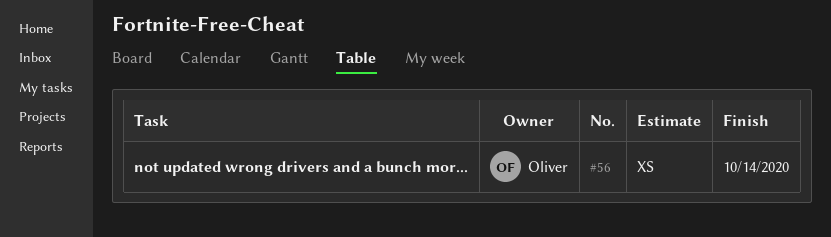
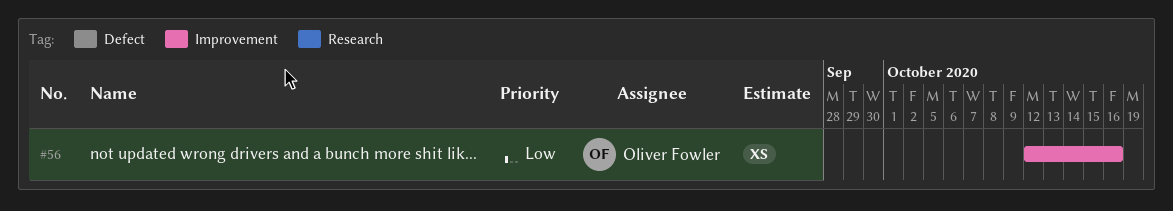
#56, due: Oct 14 -> Oct 16

